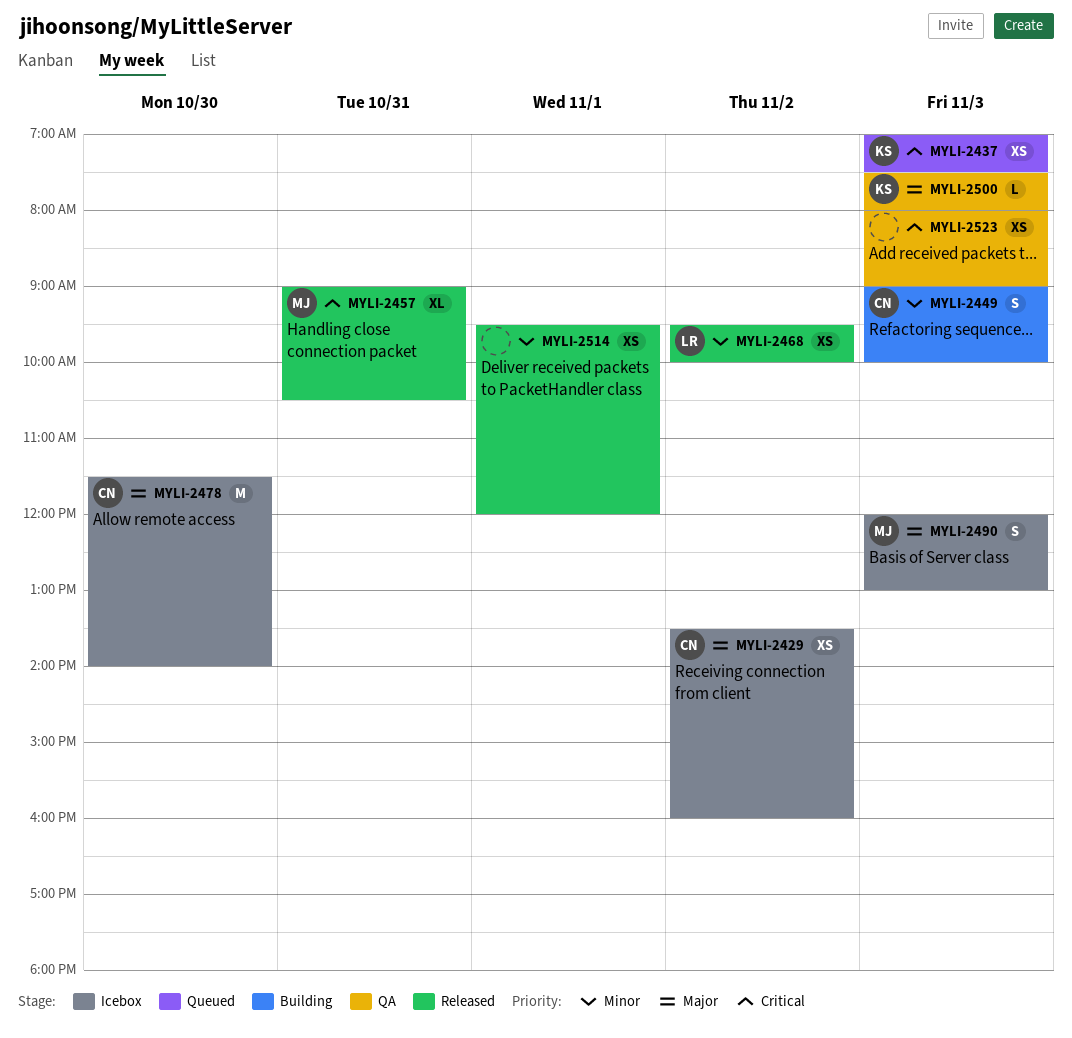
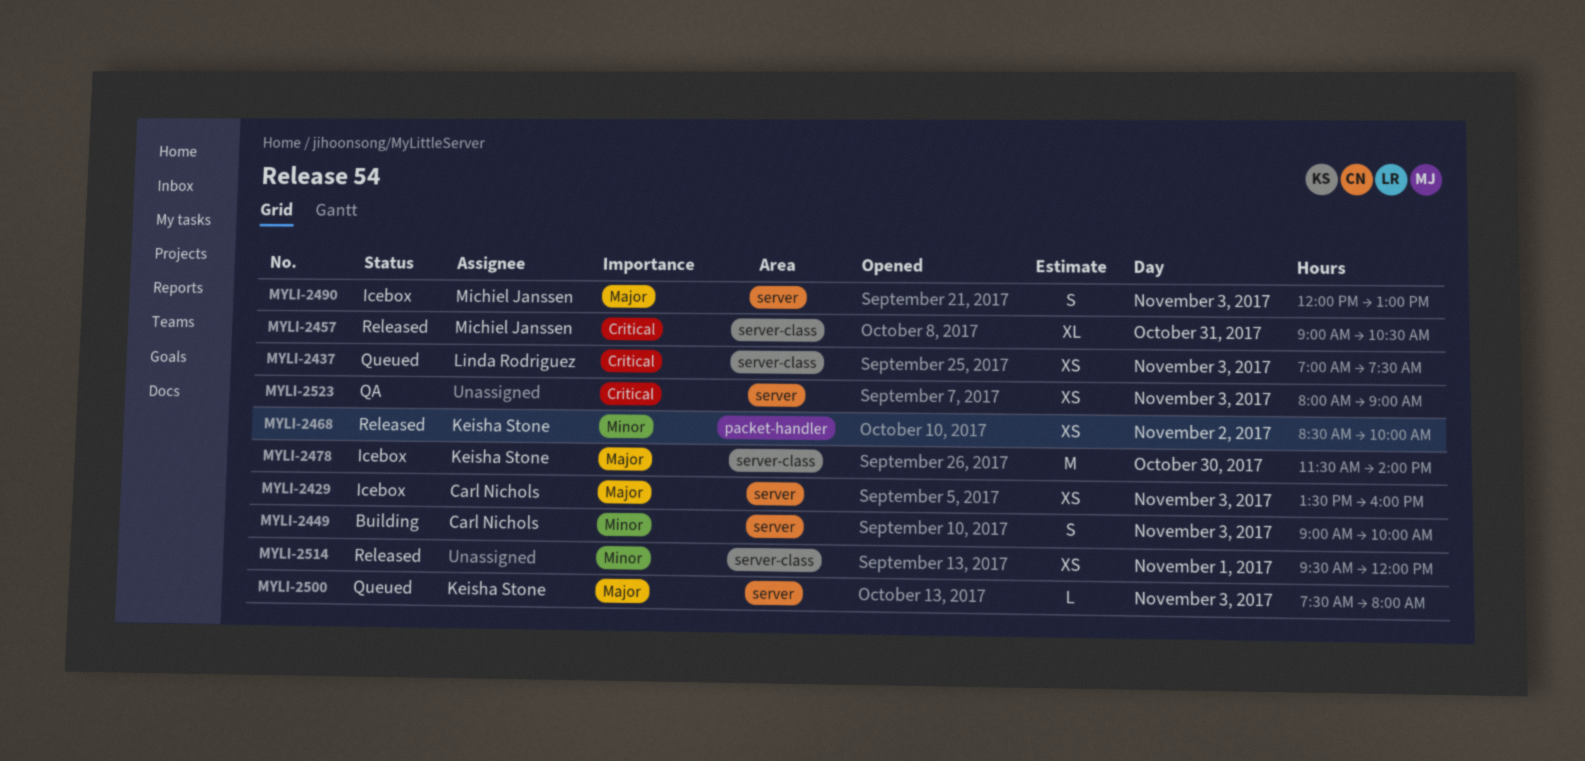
MYLI-2429, day: Nov 2 -> Nov 3
MYLI-2437, owner: Keisha Stone -> Linda Rodriguez
MYLI-2468, owner: Linda Rodriguez -> Keisha Stone
MYLI-2468, begins: 09:30 -> 08:30
MYLI-2478, owner: Carl Nichols -> Keisha Stone
MYLI-2500, status: QA -> Queued

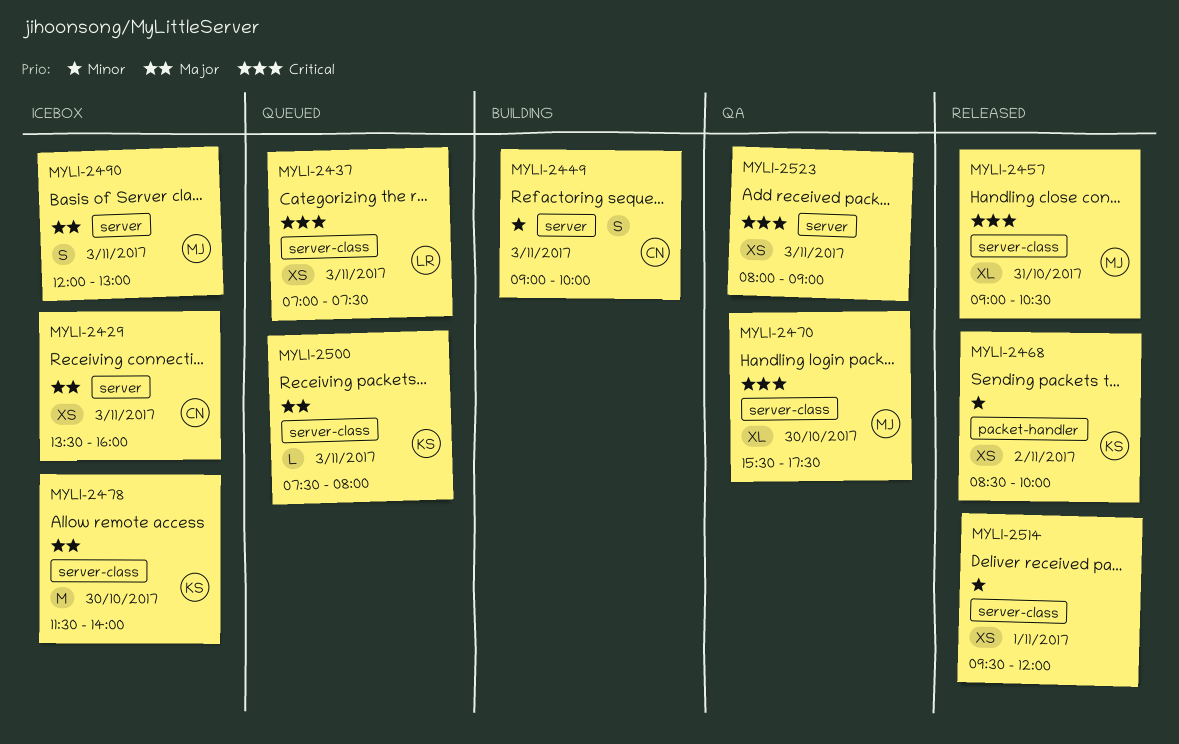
MYLI-2470: none -> present
MYLI-2500, label: server -> server-class

